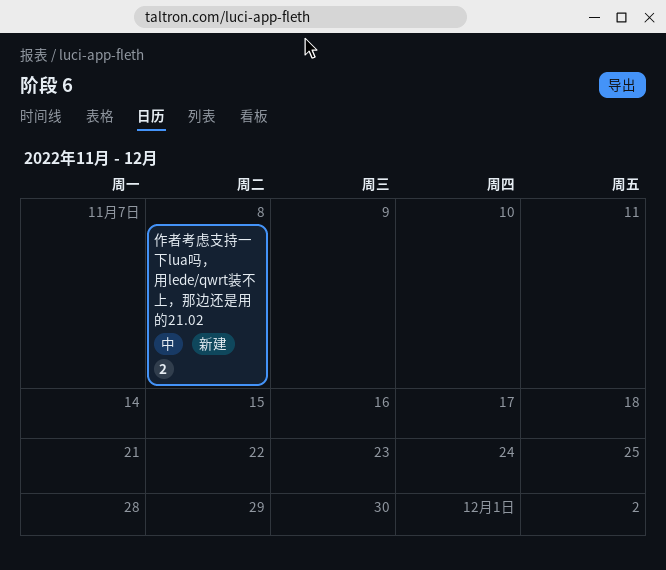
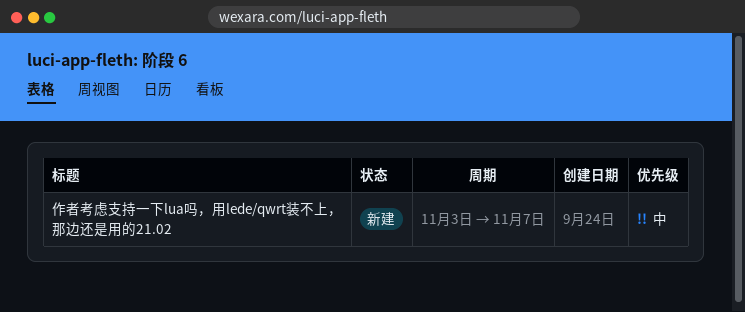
作者考虑支持一下lua吗，用lede/qwrt装不上，那边还是用的21.02, due: Nov 8 -> Nov 7

